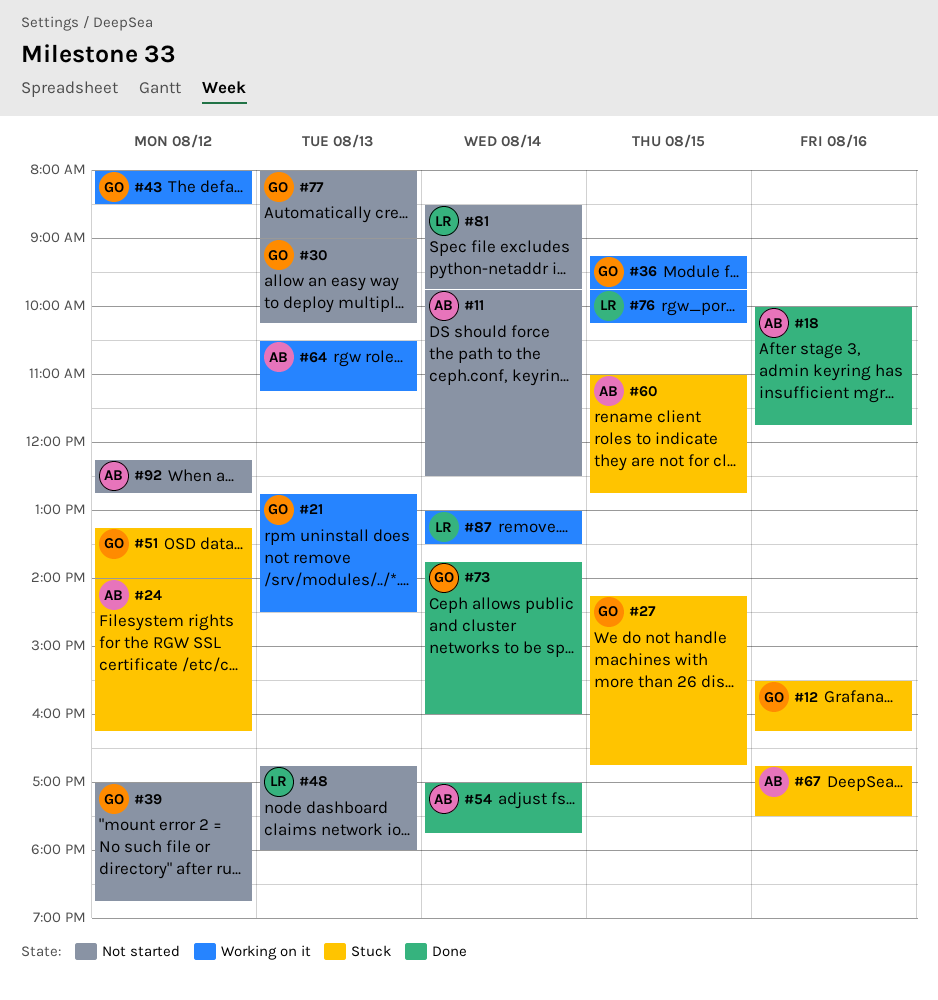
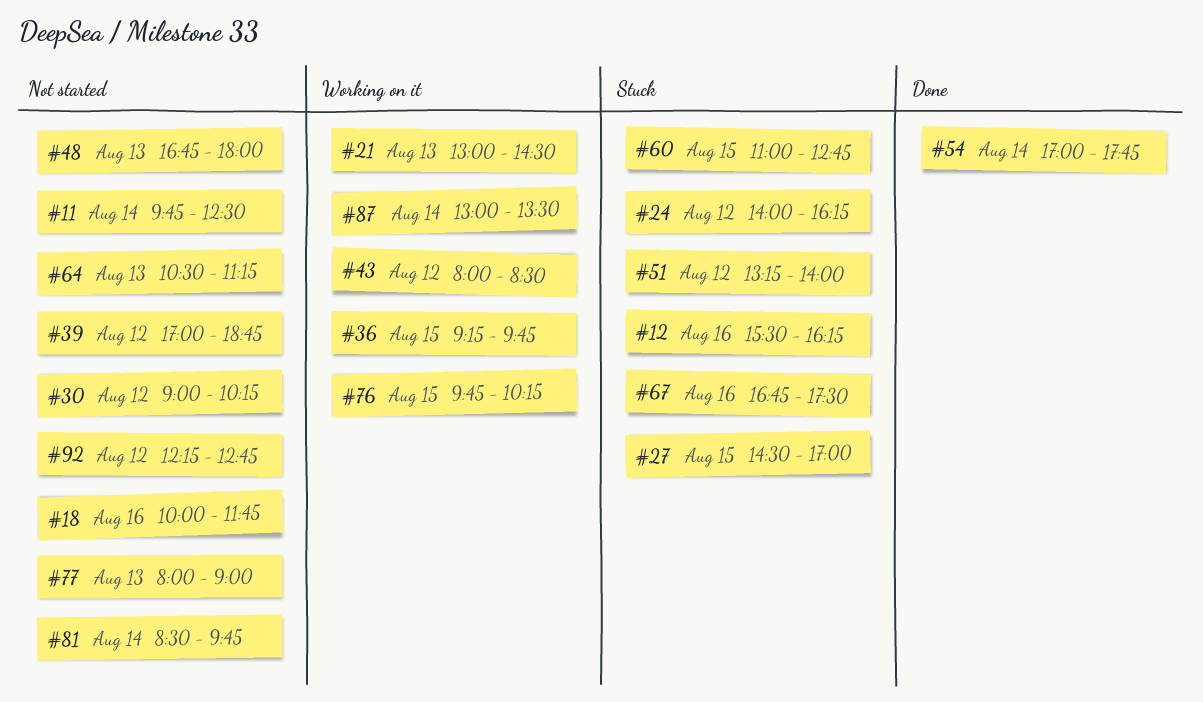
#18, status: Done -> Not started
#21, begins: 12:45 -> 13:00
#27, begins: 14:15 -> 14:30
#27, ends: 16:45 -> 17:00
#30, day: Aug 13 -> Aug 12
#64, status: Working on it -> Not started
#73: present -> none

